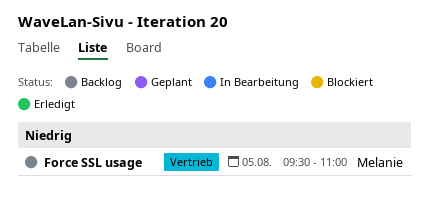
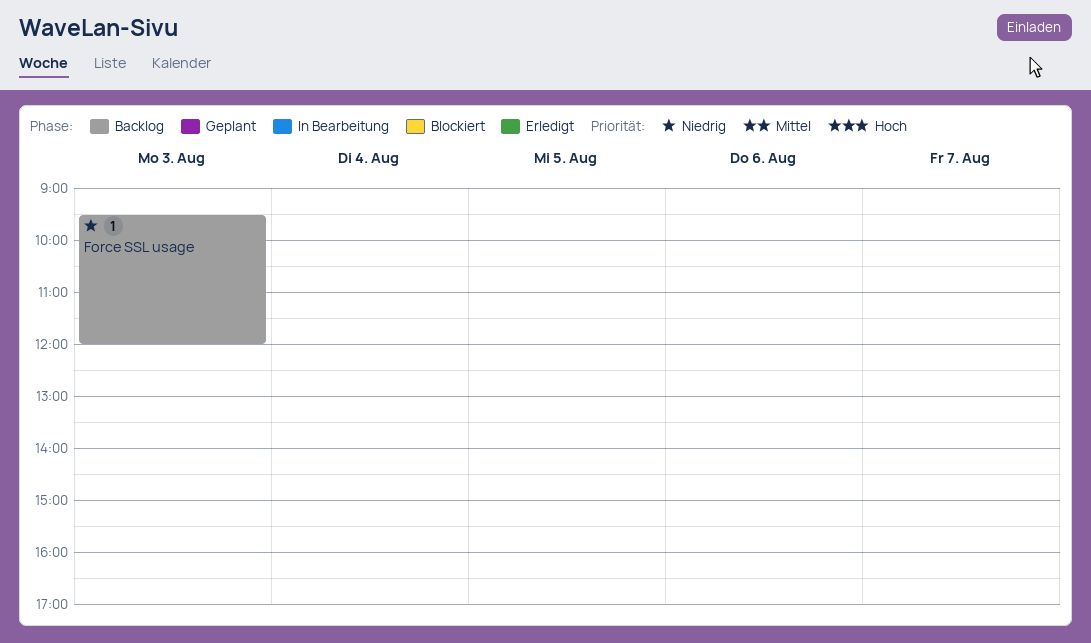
Force SSL usage, day: Aug 5 -> Aug 3
Force SSL usage, ends: 11:00 -> 12:00

